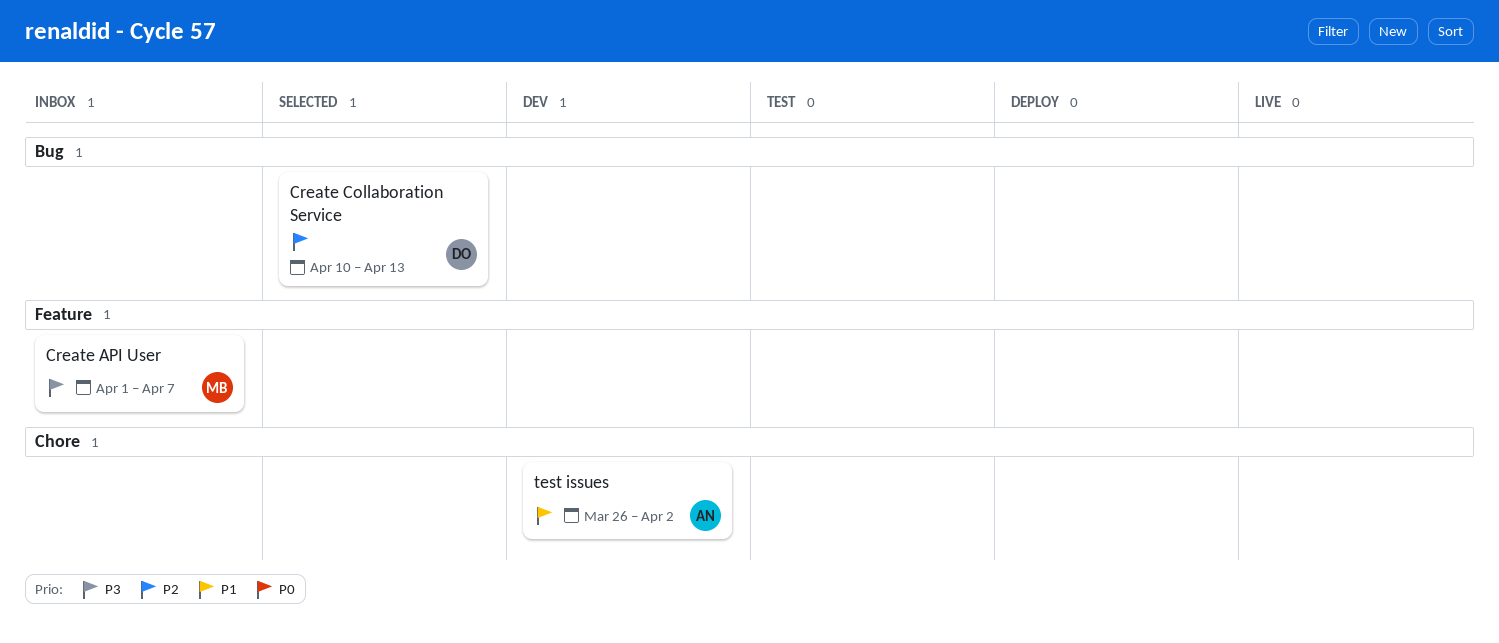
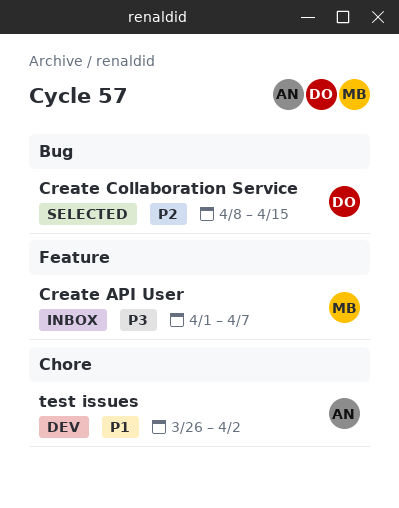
Create Collaboration Service, start: Apr 10 -> Apr 8
Create Collaboration Service, due: Apr 13 -> Apr 15

